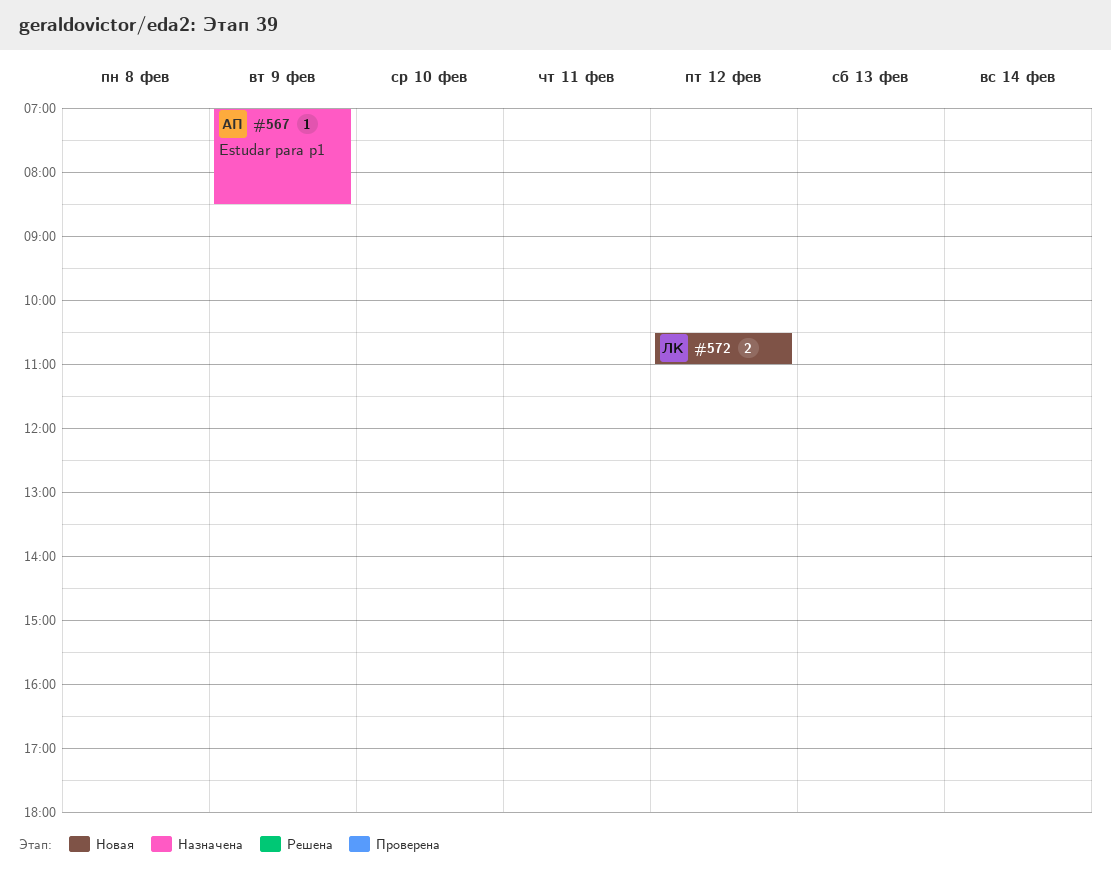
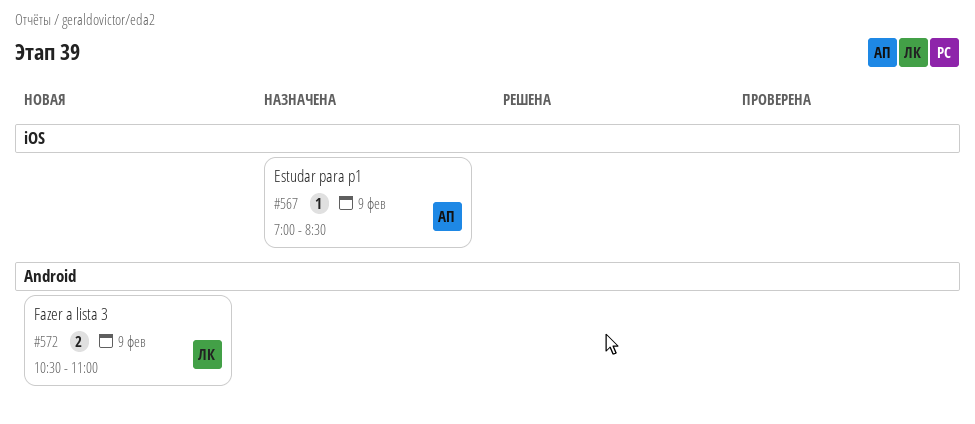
#572, day: Feb 12 -> Feb 9

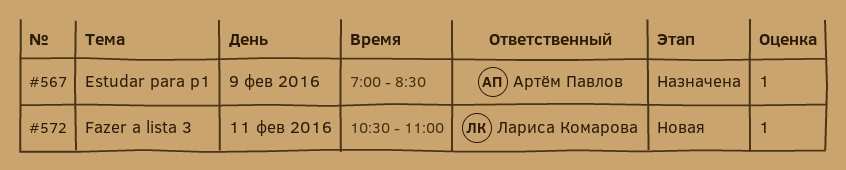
#572, estimate: 2 -> 1
#572, day: Feb 9 -> Feb 11

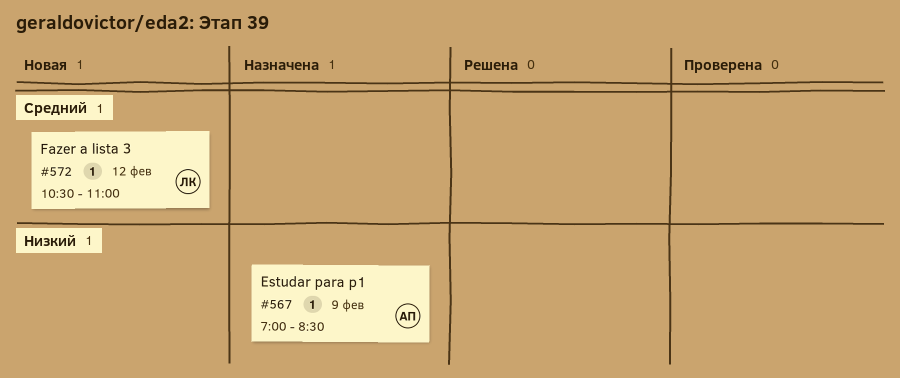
#572, day: Feb 11 -> Feb 12

